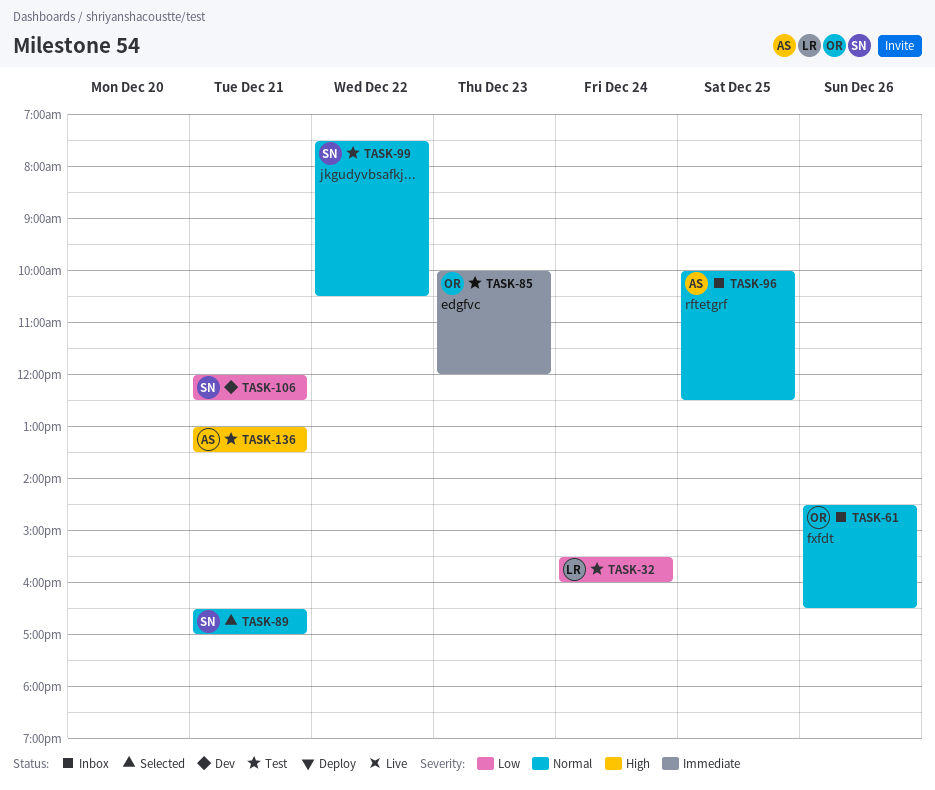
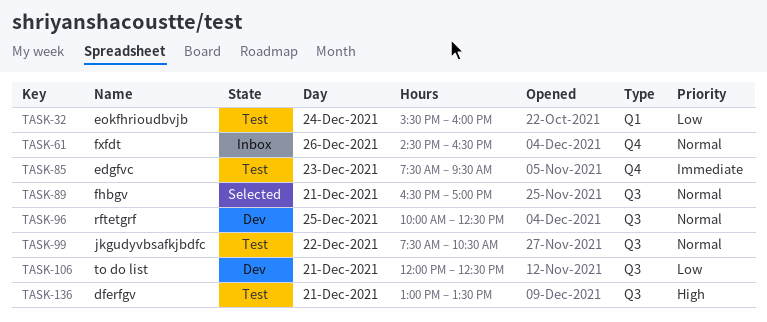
TASK-85, begins: 10:00 -> 07:30
TASK-85, ends: 12:00 -> 09:30
TASK-96, status: Inbox -> Dev

